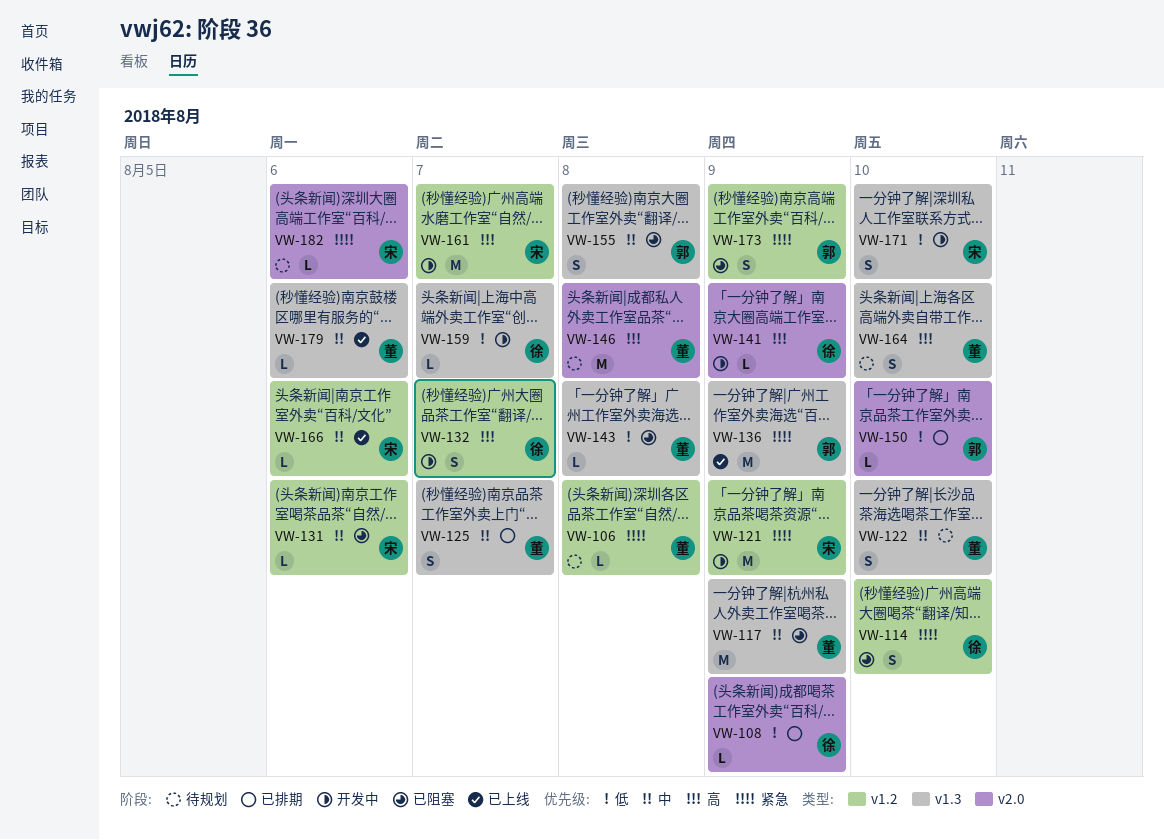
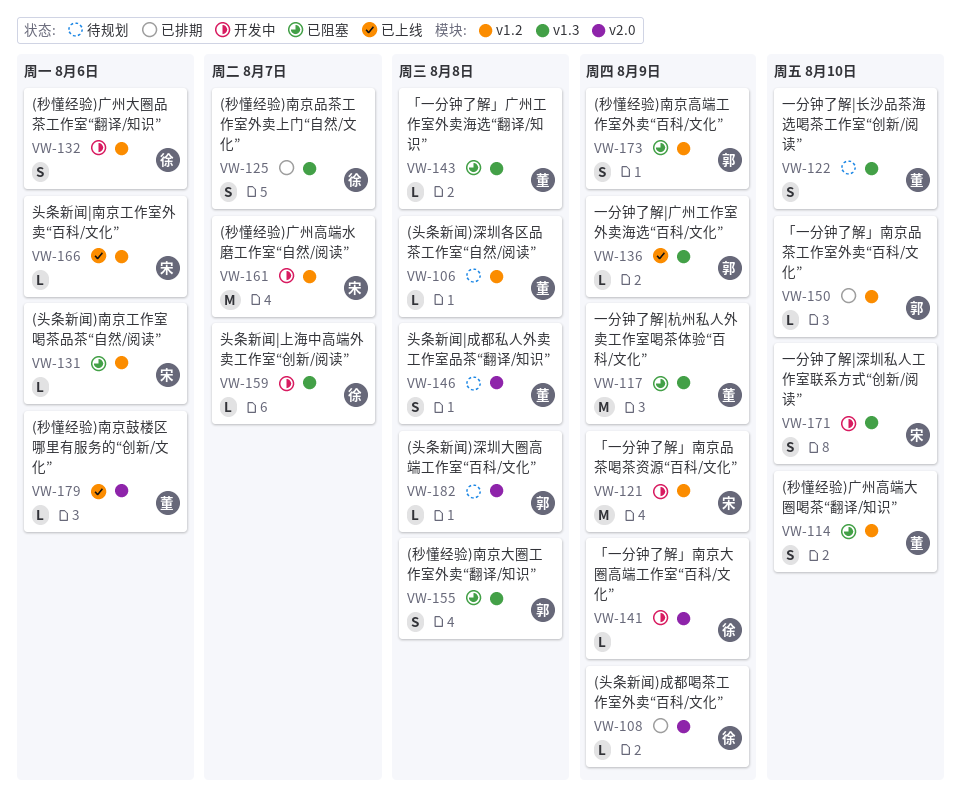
VW-114, owner: 徐 -> 董
VW-125, owner: 董 -> 徐
VW-132, due: Aug 7 -> Aug 6
VW-136, estimate: M -> L
VW-146, estimate: M -> S
VW-150, label: v2.0 -> v1.2
VW-164: present -> none
VW-179, label: v1.3 -> v2.0
VW-182, owner: 宋 -> 郭
VW-182, due: Aug 6 -> Aug 8

